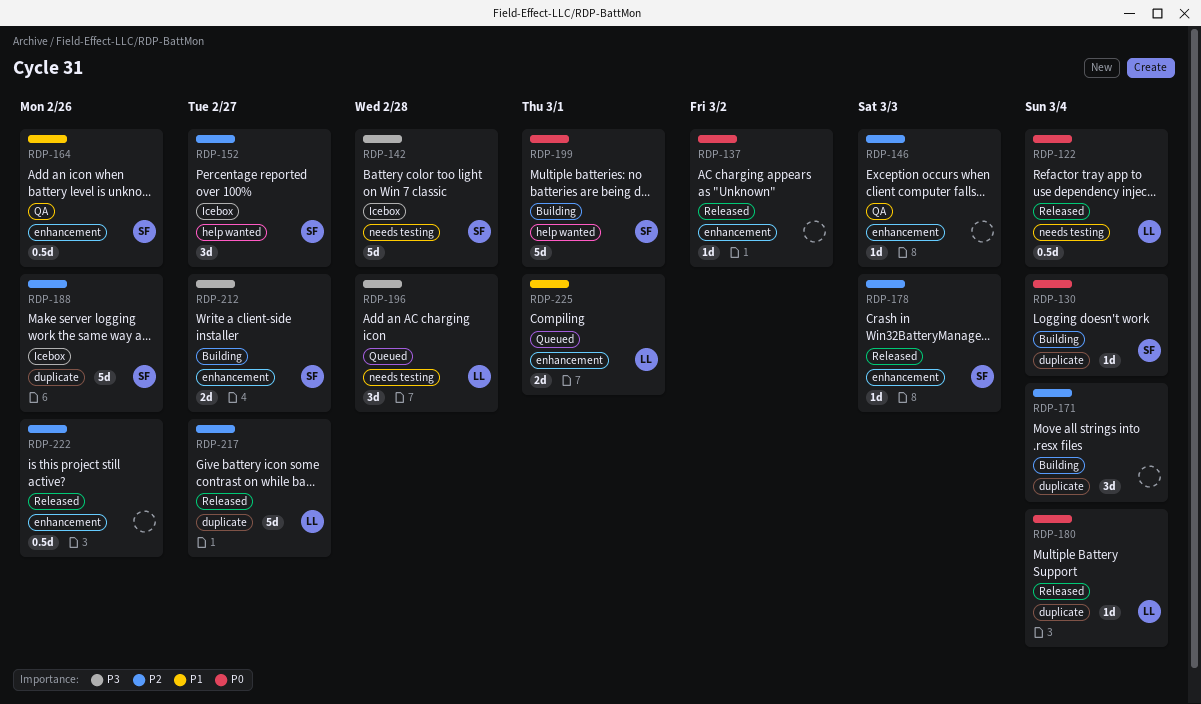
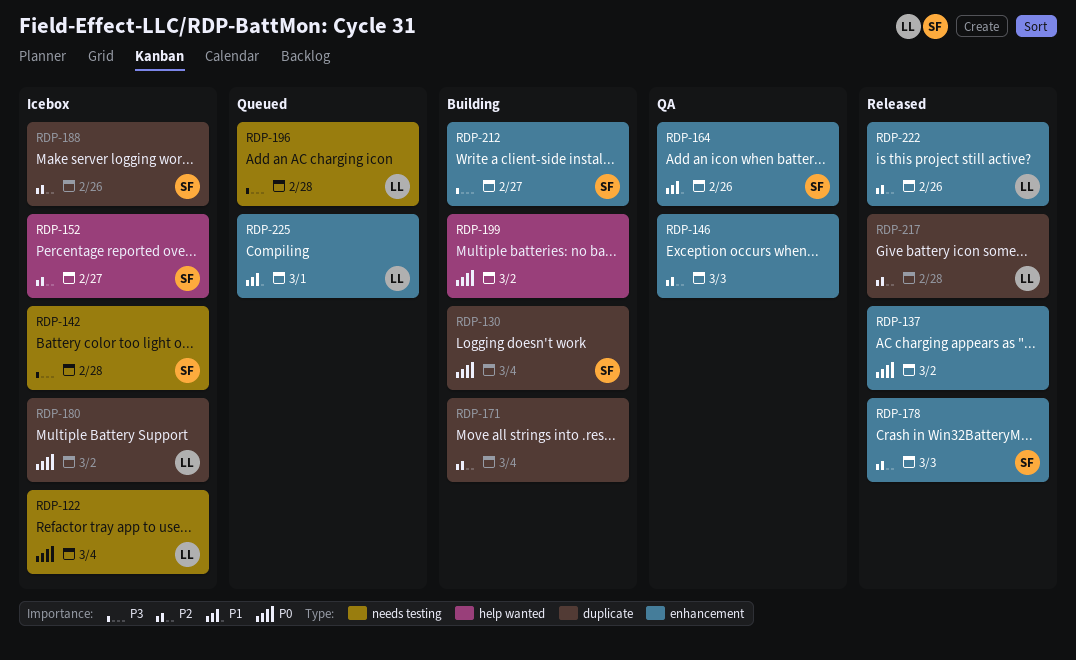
RDP-122, status: Released -> Icebox
RDP-180, status: Released -> Icebox
RDP-180, due: Mar 4 -> Mar 2
RDP-199, owner: SF -> none
RDP-199, due: Mar 1 -> Mar 2
RDP-217, due: Feb 27 -> Feb 28
RDP-222, owner: none -> LL

